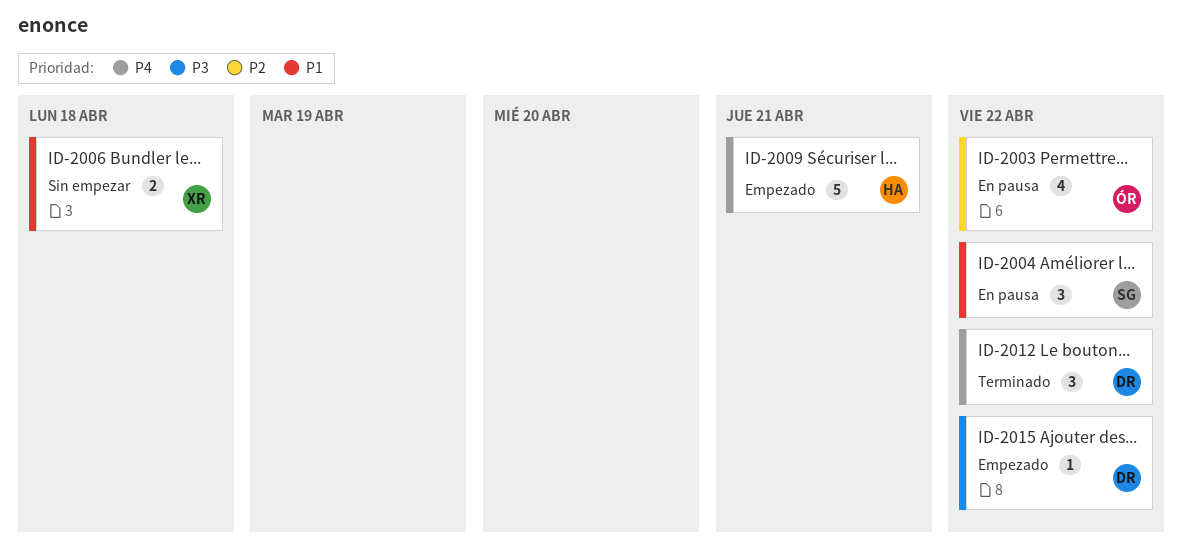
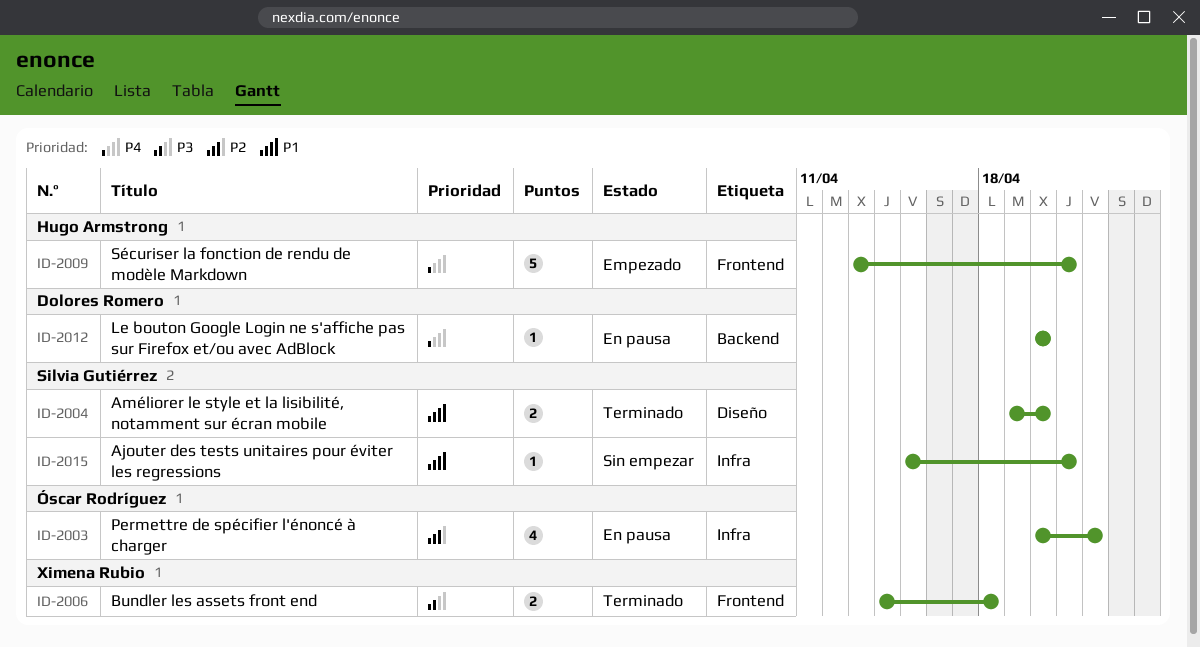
ID-2004, status: En pausa -> Terminado
ID-2004, estimate: 3 -> 2
ID-2004, due: Apr 22 -> Apr 20
ID-2006, status: Sin empezar -> Terminado
ID-2006, priority: P1 -> P3
ID-2012, status: Terminado -> En pausa
ID-2012, estimate: 3 -> 1
ID-2012, due: Apr 22 -> Apr 20
ID-2015, status: Empezado -> Sin empezar
ID-2015, owner: Dolores Romero -> Silvia Gutiérrez
ID-2015, priority: P3 -> P1
ID-2015, due: Apr 22 -> Apr 21

